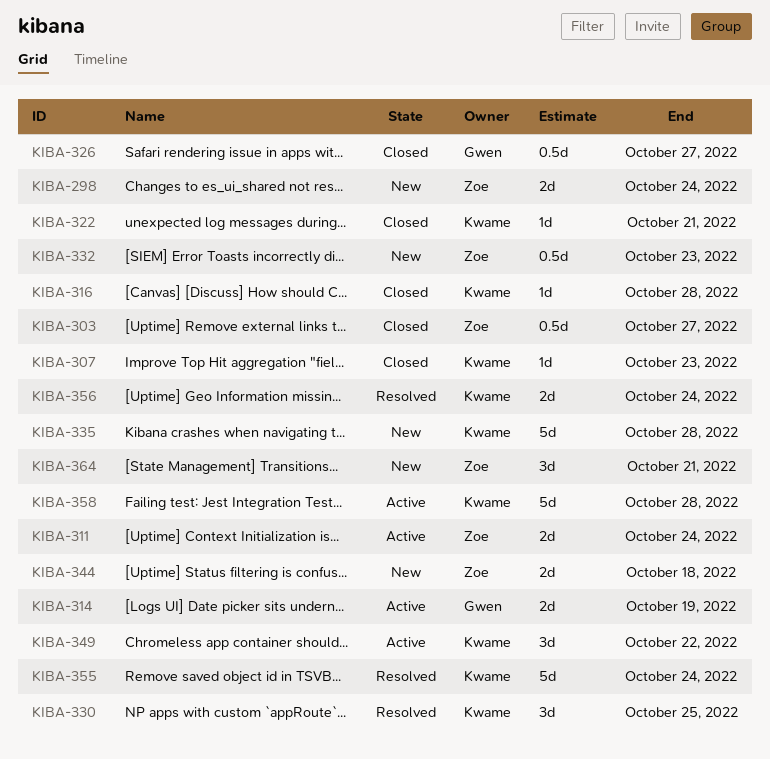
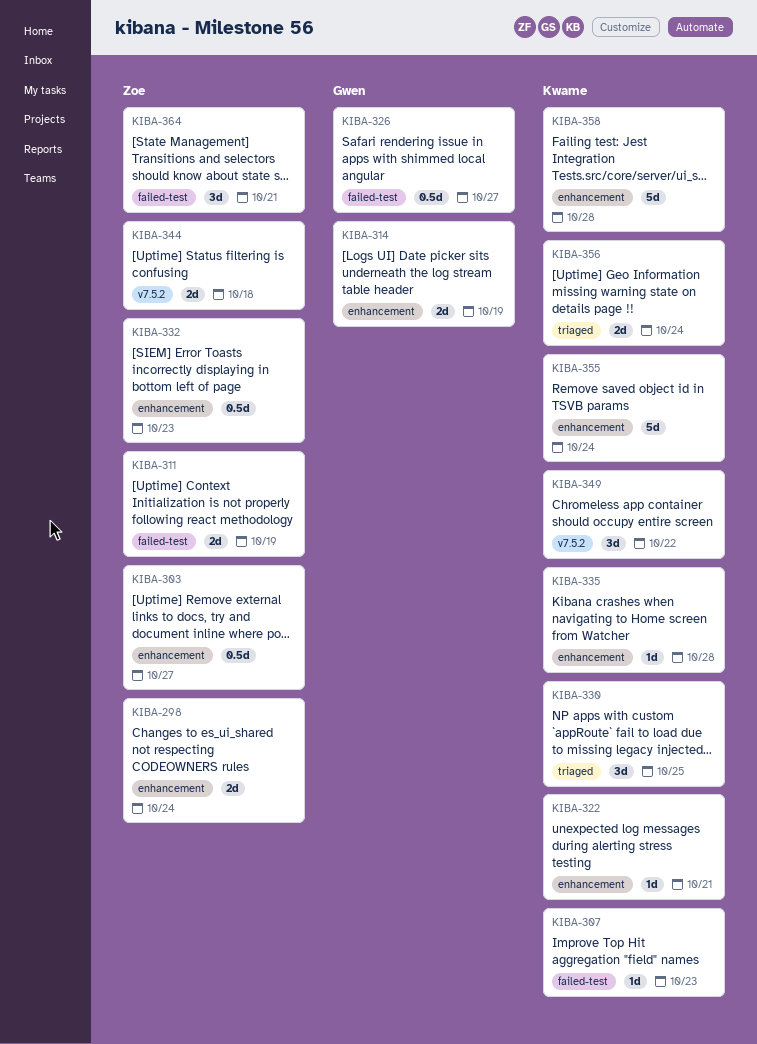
KIBA-311, due: Oct 24 -> Oct 19
KIBA-316: present -> none
KIBA-335, estimate: 5d -> 1d

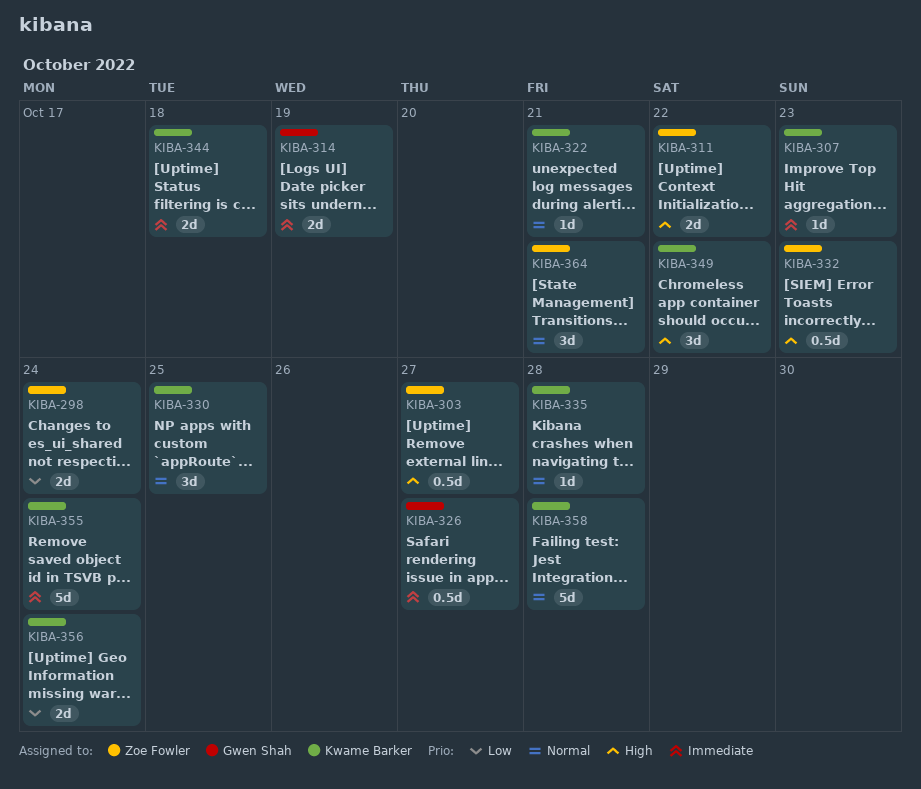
KIBA-311, due: Oct 19 -> Oct 22
KIBA-344, owner: Zoe Fowler -> Kwame Barker

